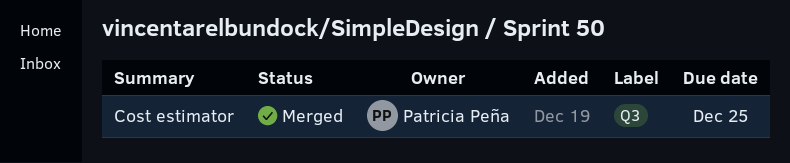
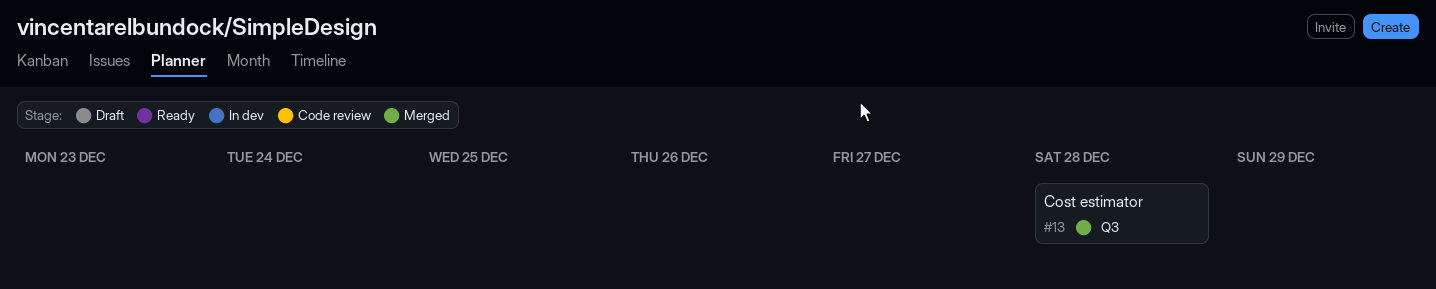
Cost estimator, due: Dec 25 -> Dec 28

